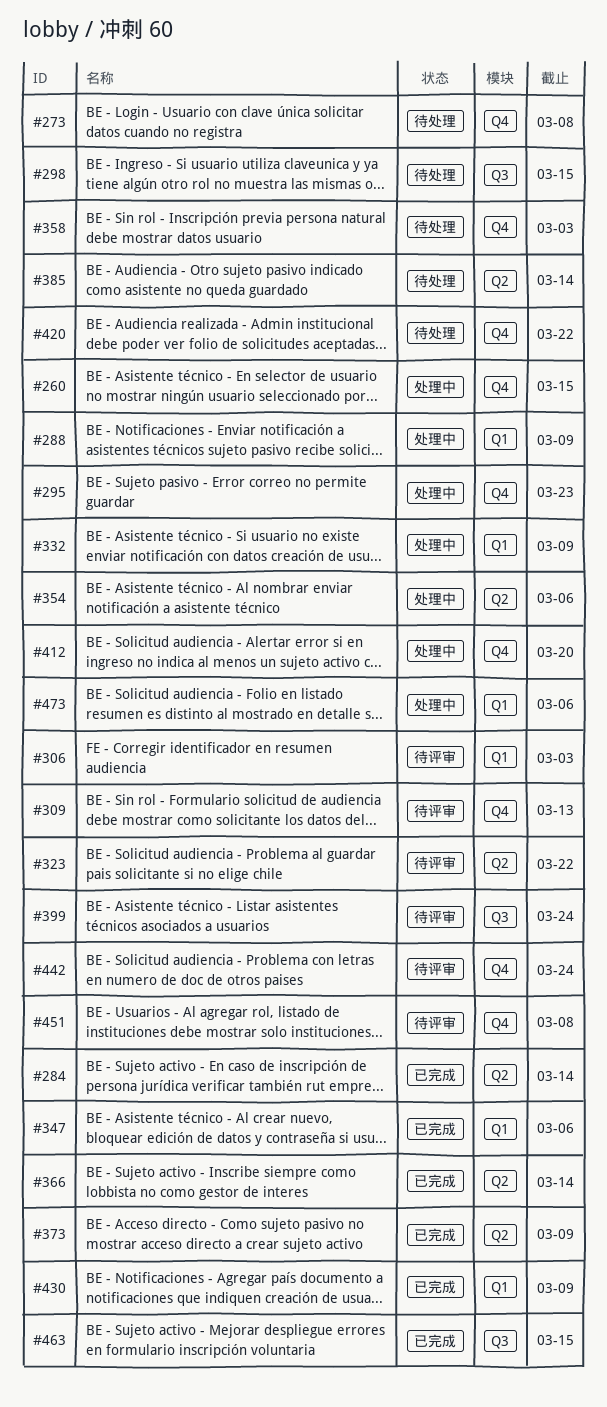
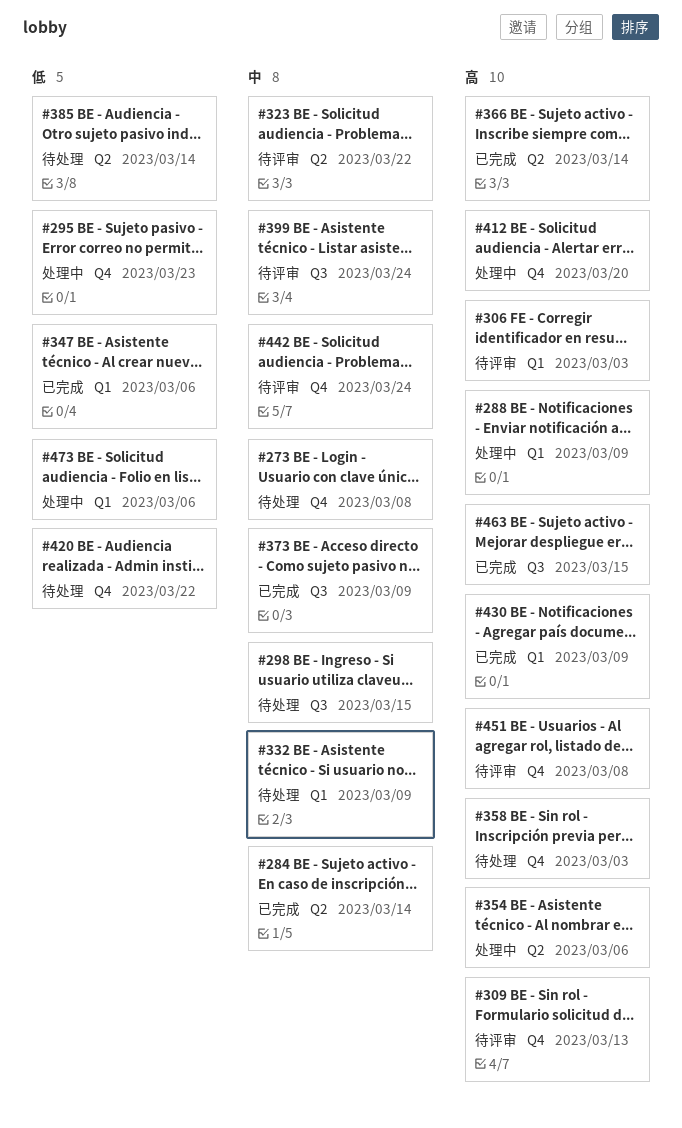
#260: present -> none
#332, status: 处理中 -> 待处理
#373, label: Q2 -> Q3

